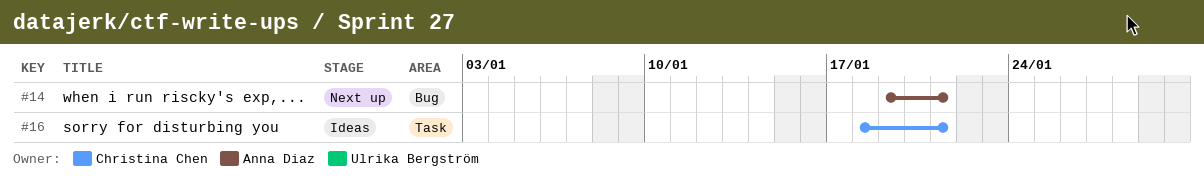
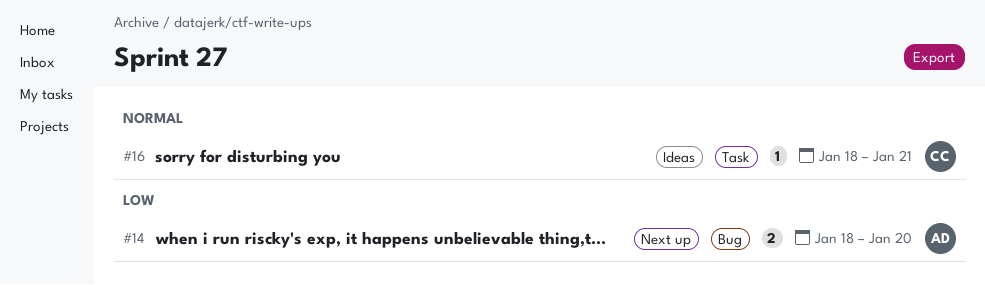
#14, start: Jan 19 -> Jan 18
#14, due: Jan 21 -> Jan 20

